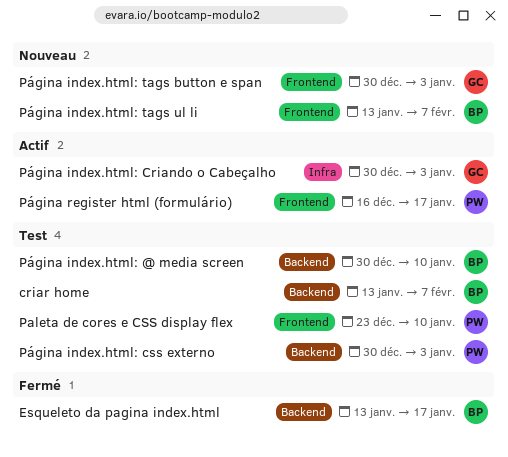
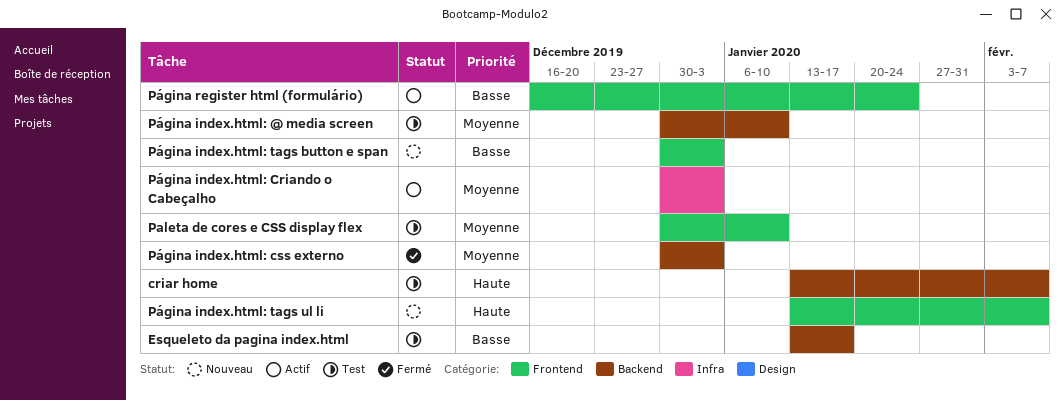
Esqueleto da pagina index.html, status: Fermé -> Test
Paleta de cores e CSS display flex, start: Dec 23 -> Dec 30
Página index.html: css externo, status: Test -> Fermé
Página register html (formulário), due: Jan 17 -> Jan 24

